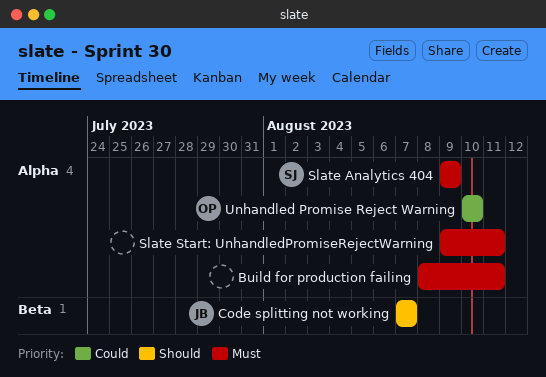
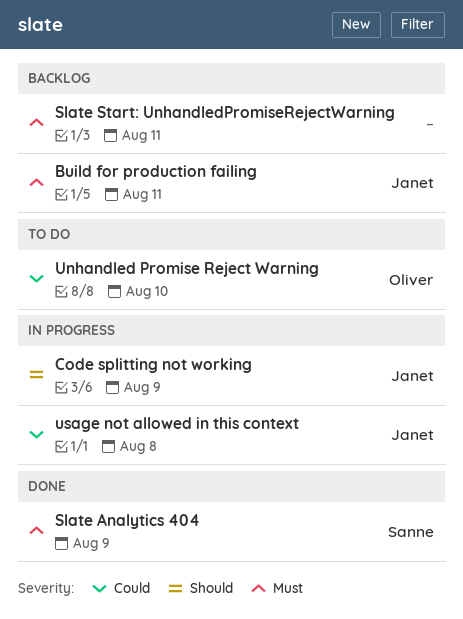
Build for production failing, owner: none -> Janet
Code splitting not working, due: Aug 7 -> Aug 9
usage not allowed in this context: none -> present

